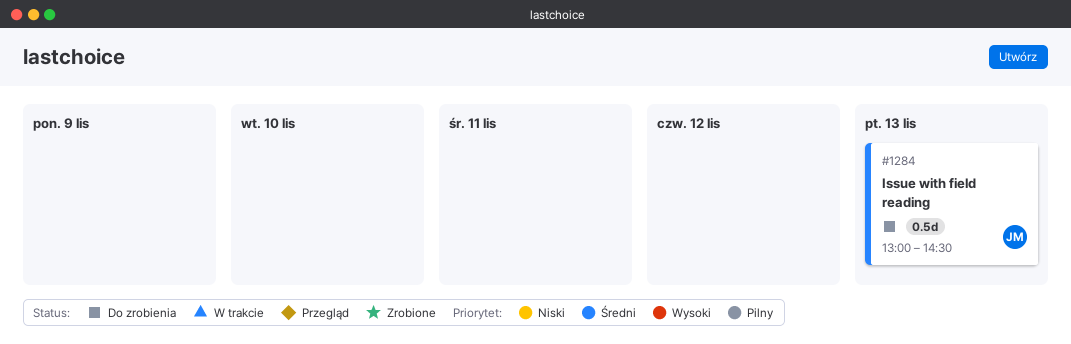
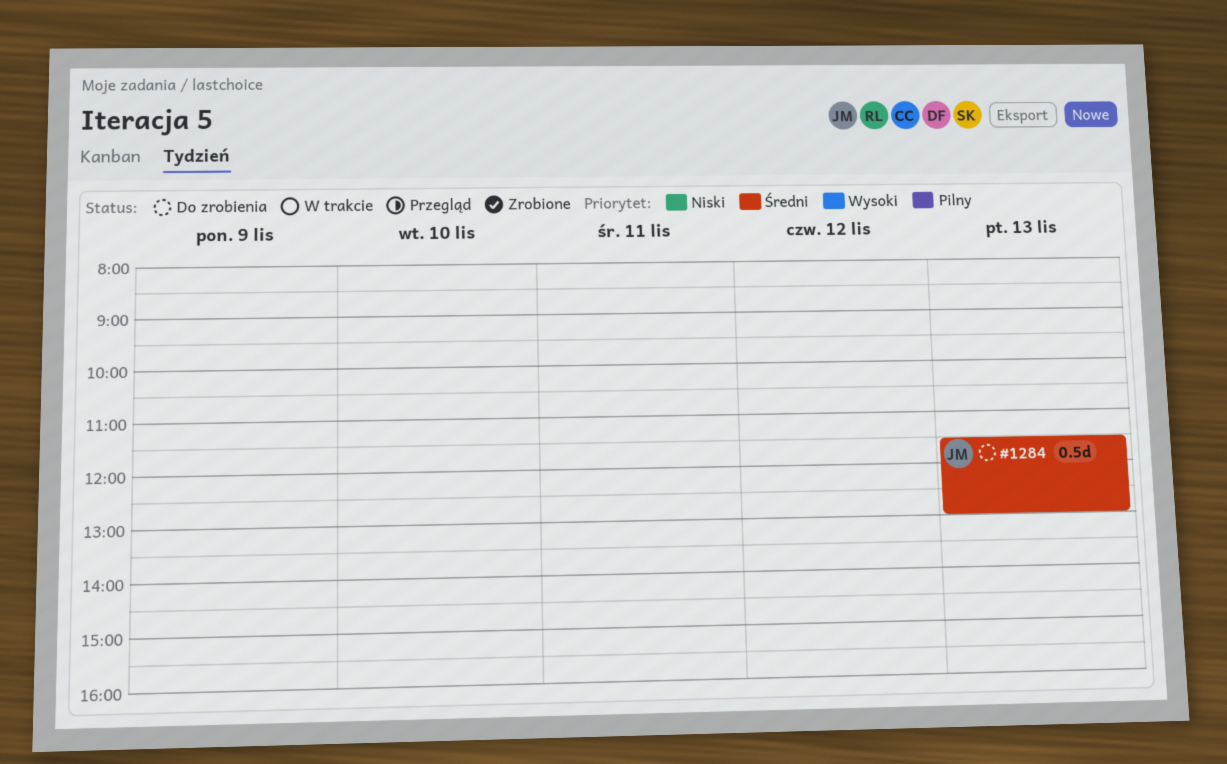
#1284, begins: 13:00 -> 11:30
#1284, ends: 14:30 -> 13:00

